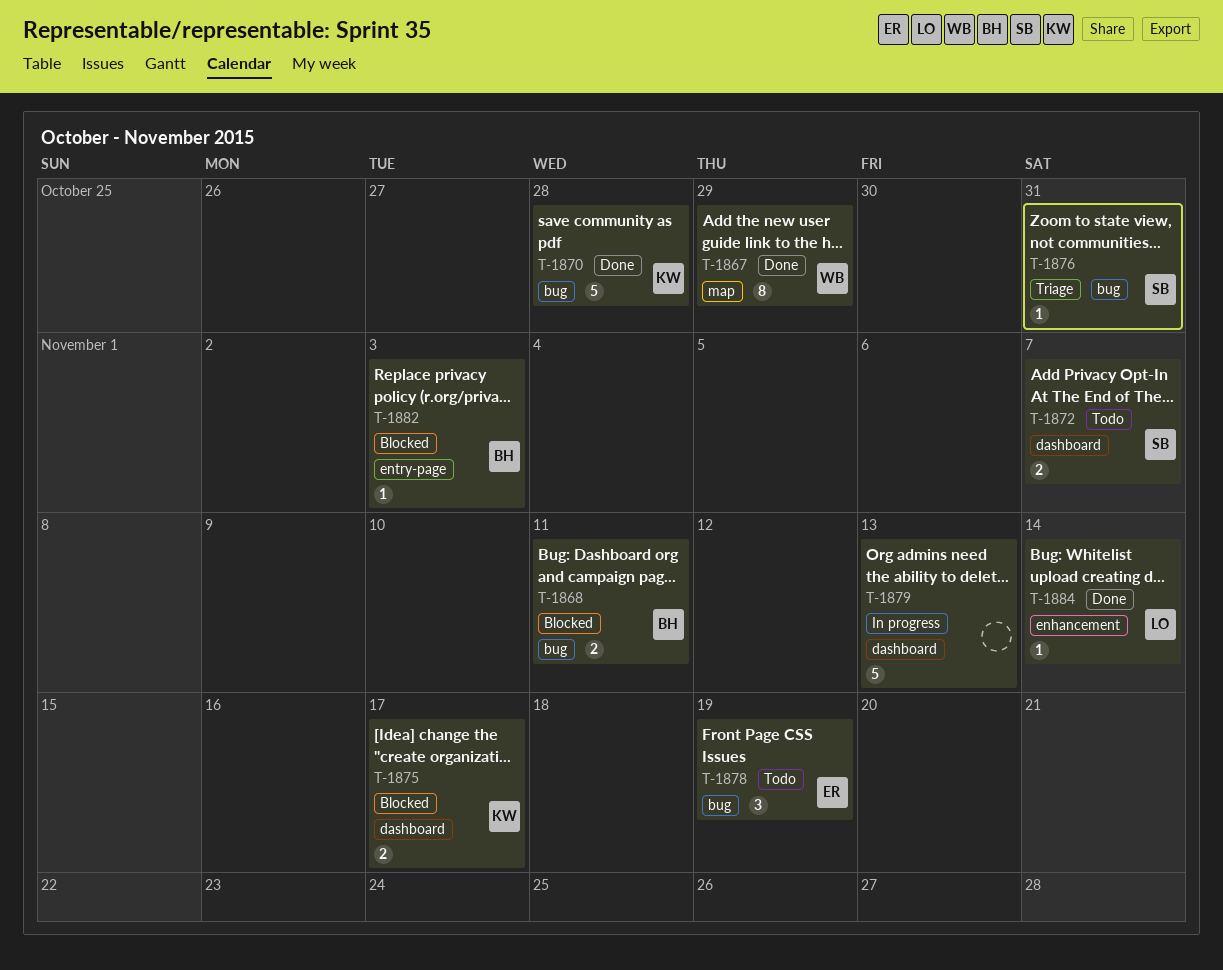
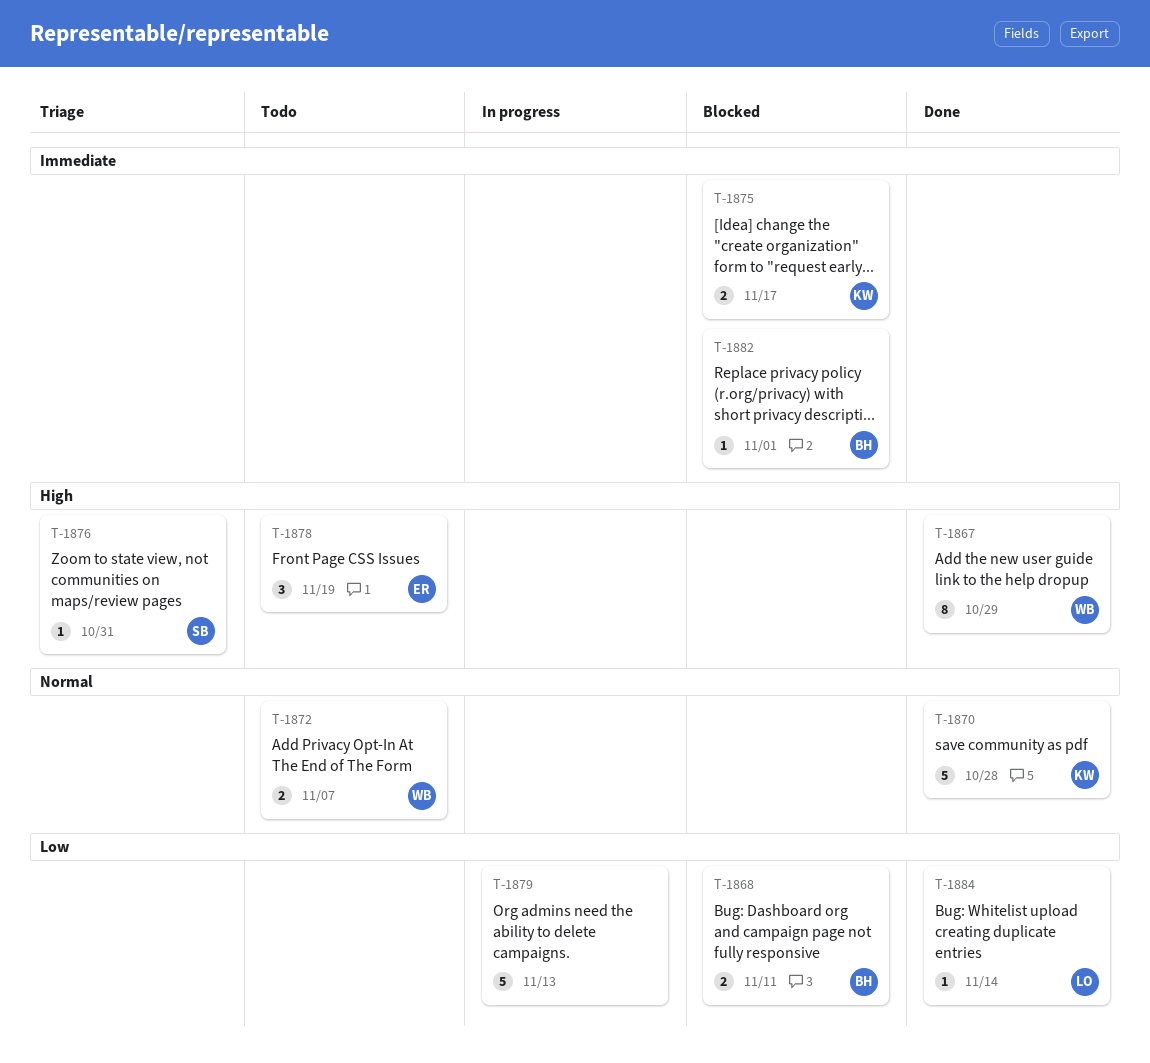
T-1872, owner: SB -> WB
T-1882, due: Nov 3 -> Nov 1

